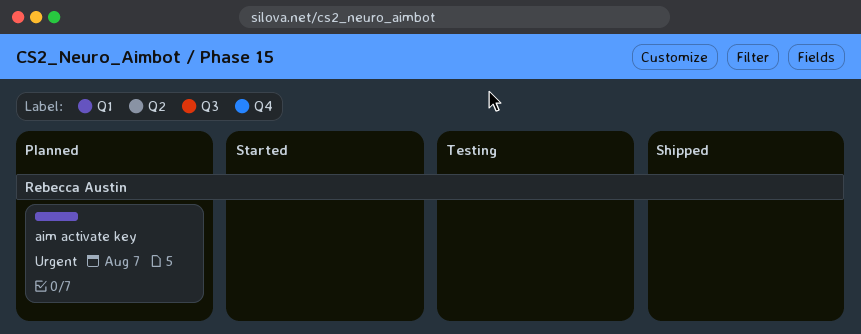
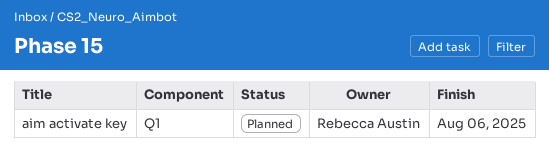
aim activate key, due: Aug 7 -> Aug 6

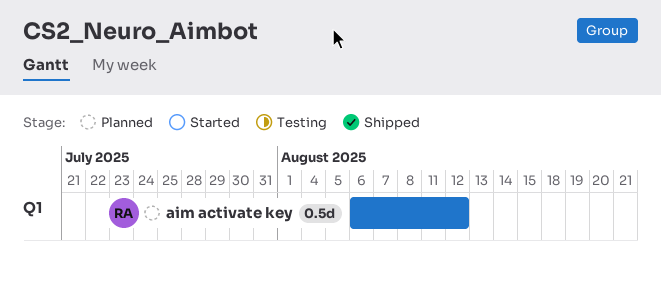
aim activate key, due: Aug 6 -> Aug 12

